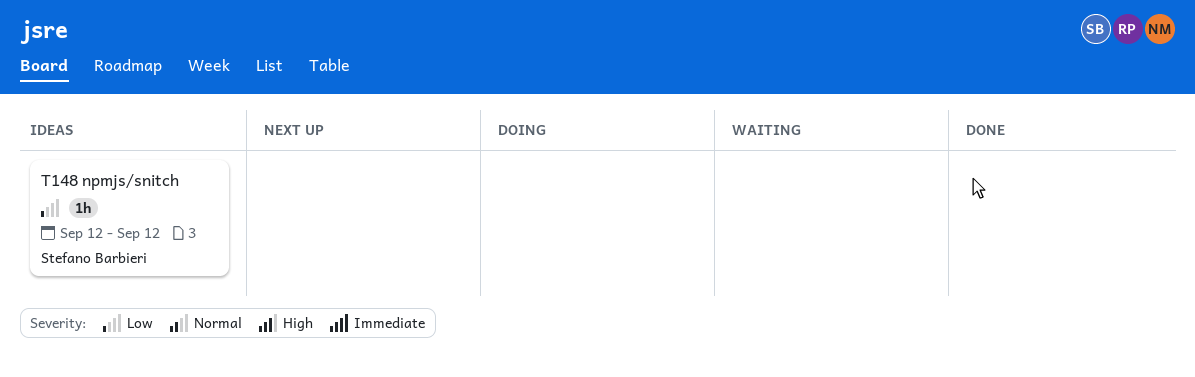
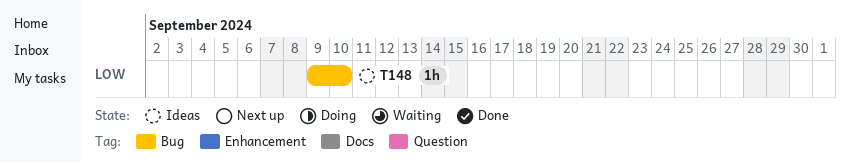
T148, start: Sep 12 -> Sep 9
T148, due: Sep 12 -> Sep 10

